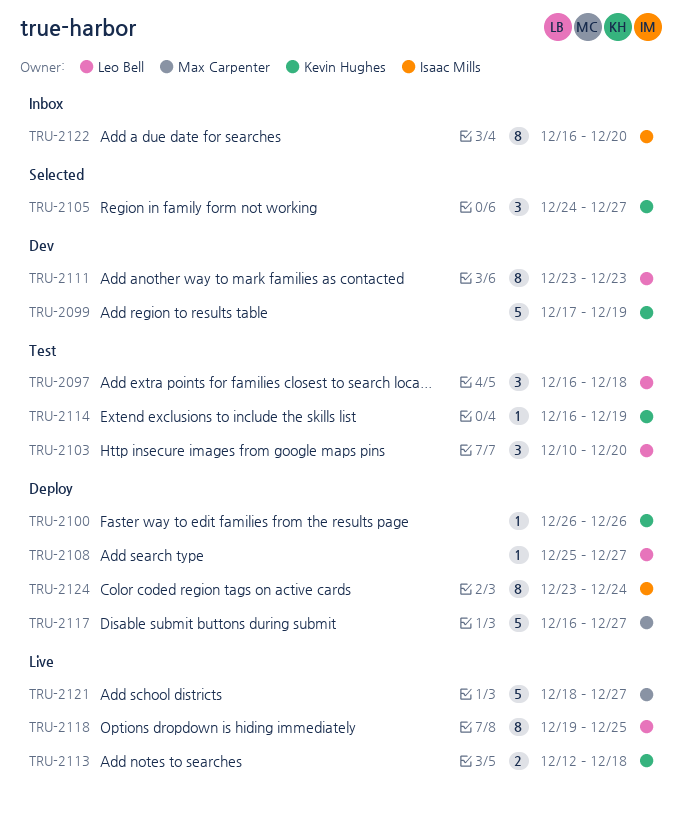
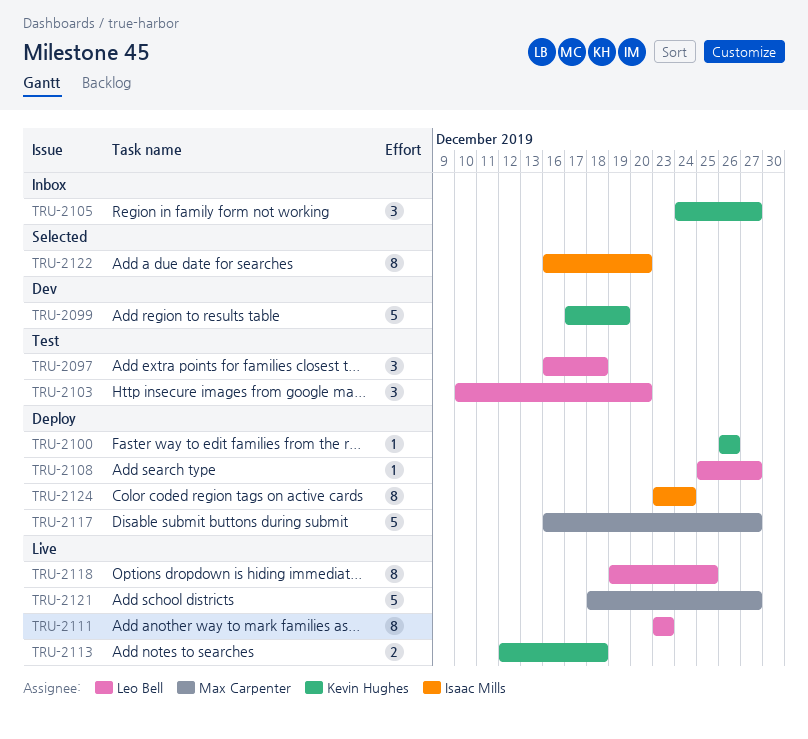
TRU-2105, status: Selected -> Inbox
TRU-2111, status: Dev -> Live
TRU-2114: present -> none
TRU-2122, status: Inbox -> Selected

